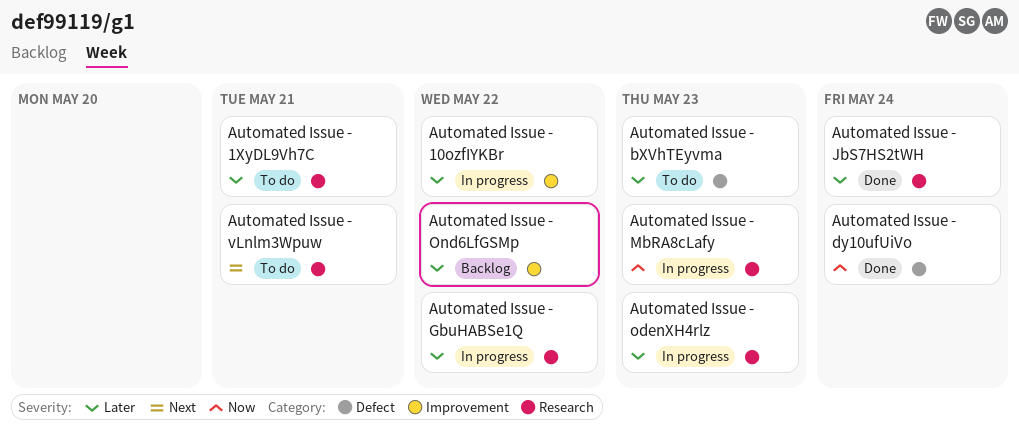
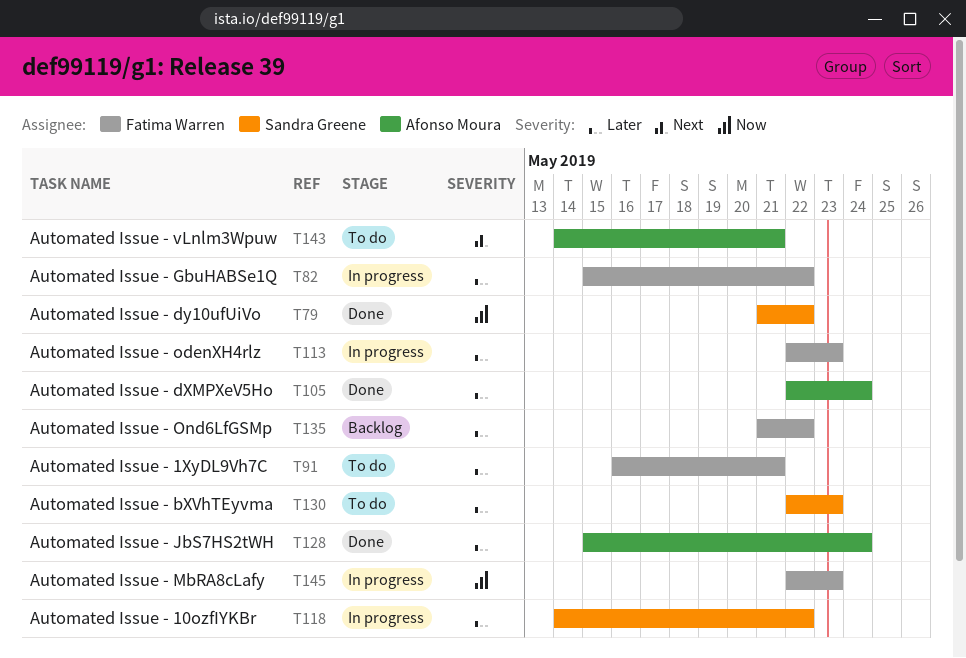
Automated Issue - dXMPXeV5Ho: none -> present
Automated Issue - dy10ufUiVo, due: May 24 -> May 22

